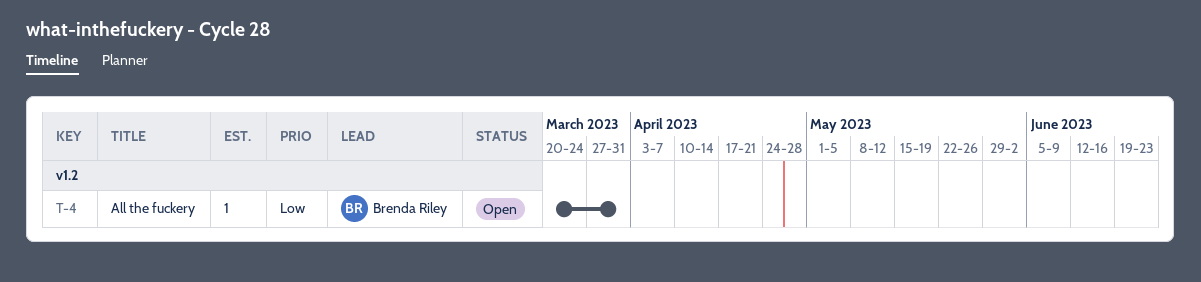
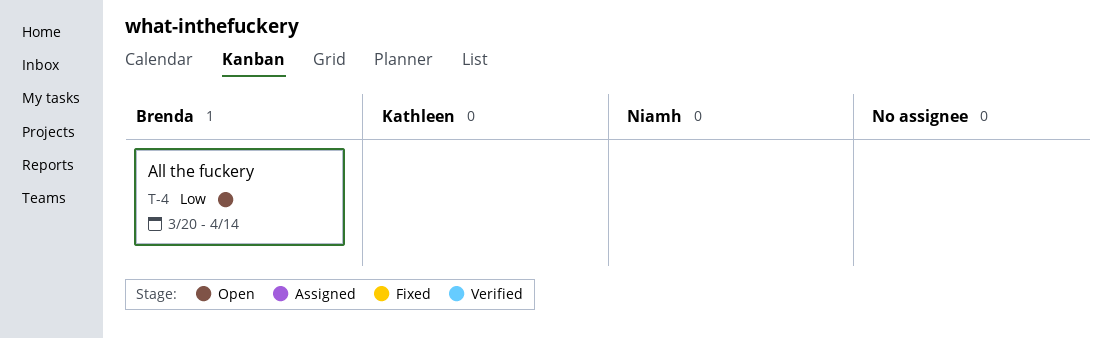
T-4, due: Mar 31 -> Apr 14

